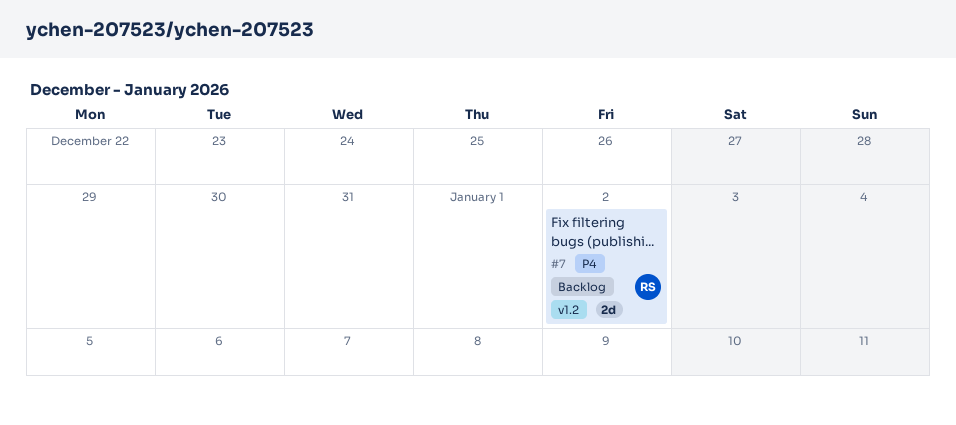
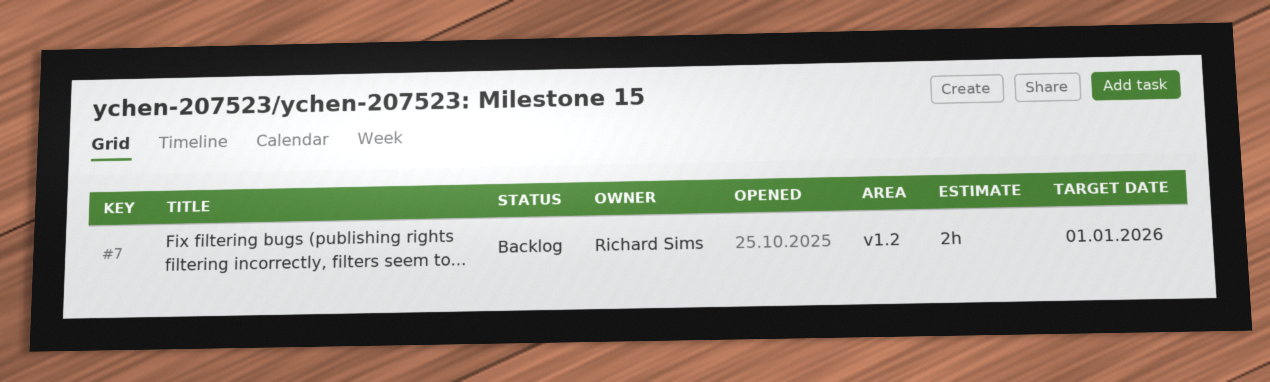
#7, estimate: 2d -> 2h
#7, due: Jan 2 -> Jan 1

